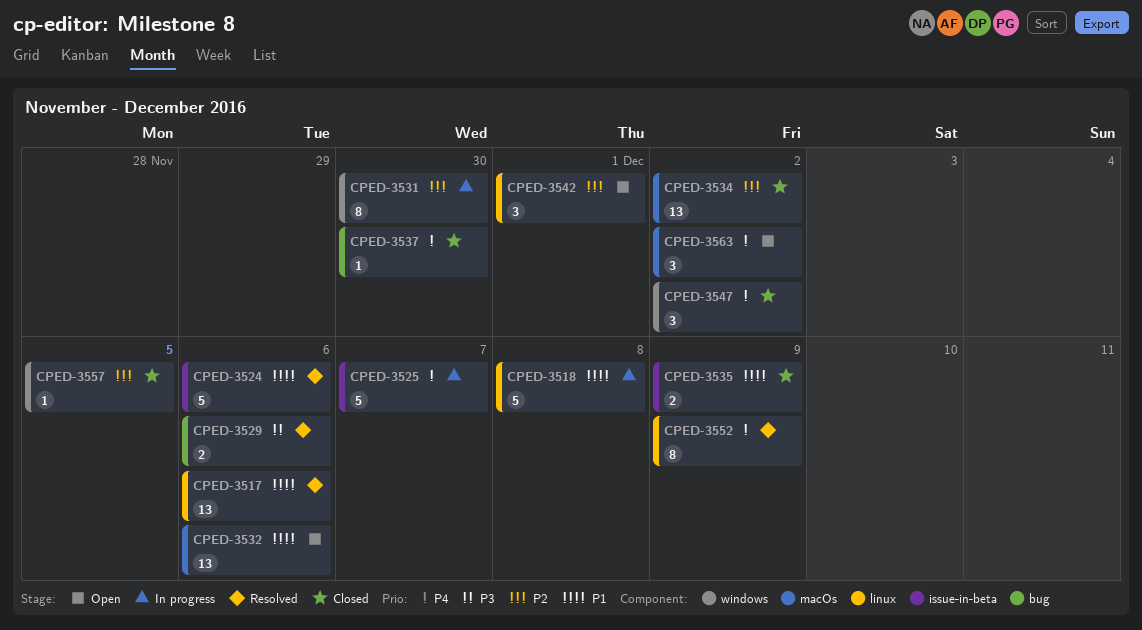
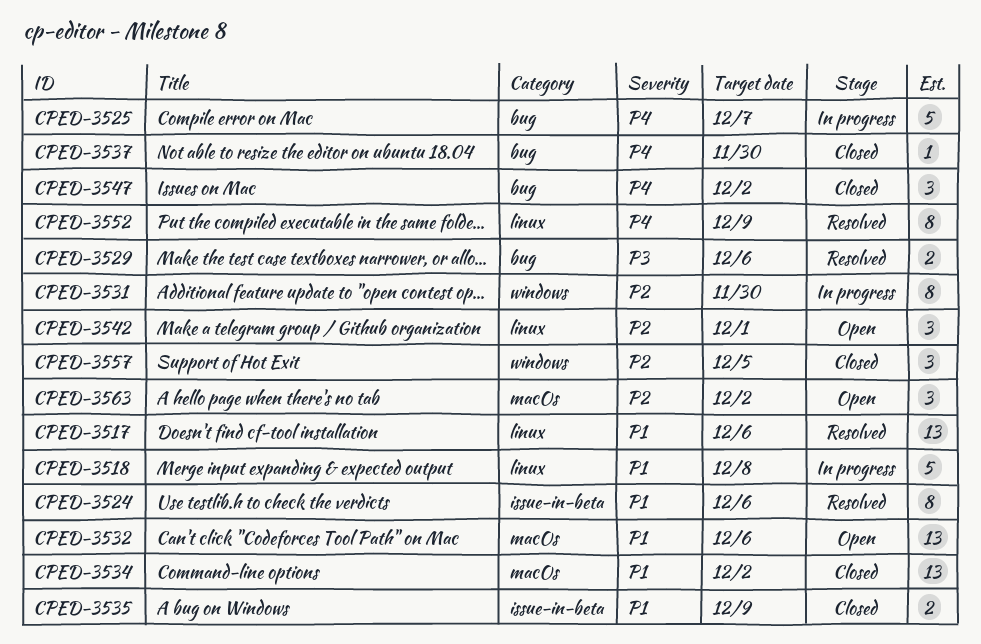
CPED-3524, estimate: 5 -> 8
CPED-3525, label: issue-in-beta -> bug
CPED-3534, priority: P2 -> P1
CPED-3547, label: windows -> bug
CPED-3557, estimate: 1 -> 3
CPED-3563, priority: P4 -> P2

